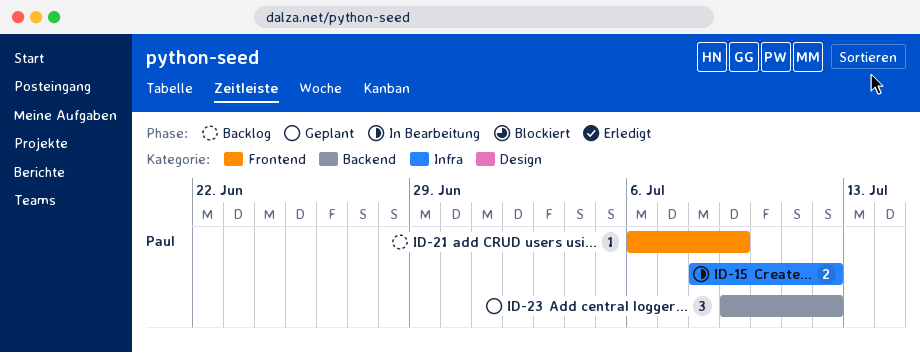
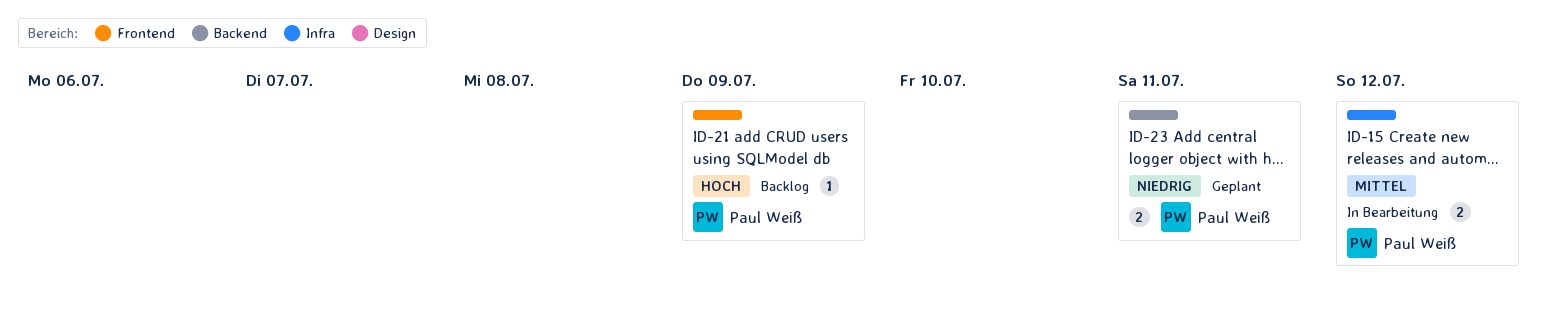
ID-23, estimate: 3 -> 2
ID-23, due: Jul 12 -> Jul 11

